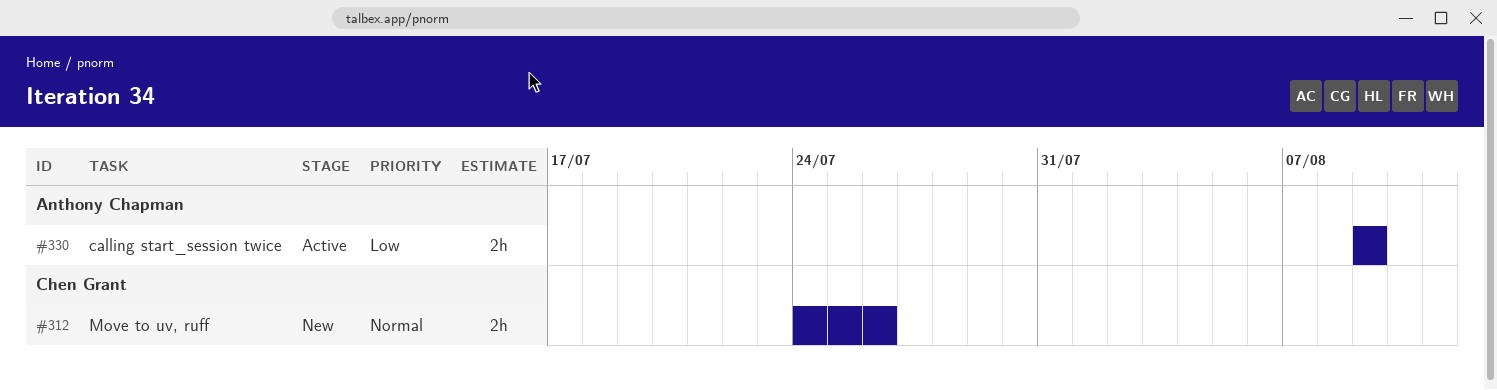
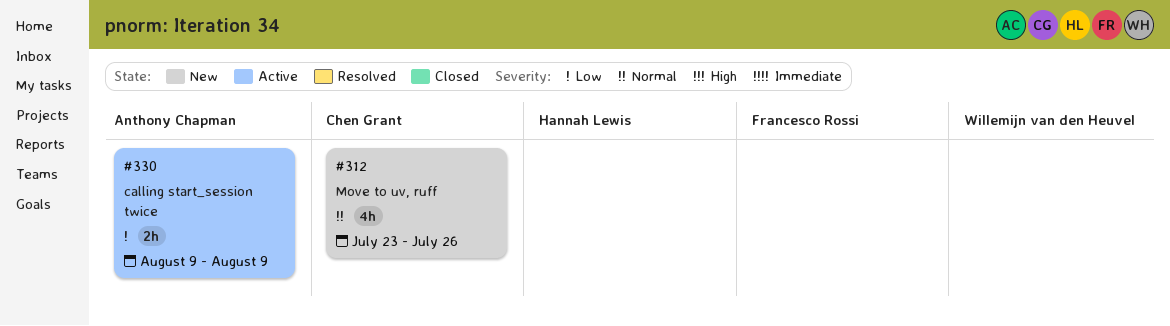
#312, estimate: 2h -> 4h
#312, start: Jul 24 -> Jul 23

